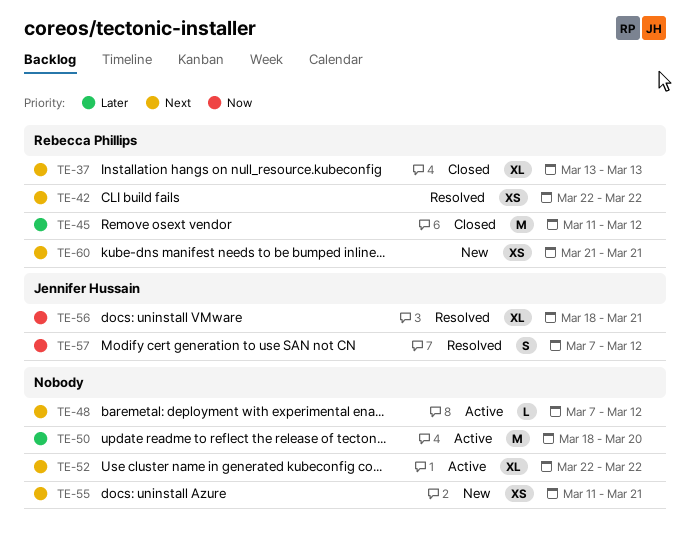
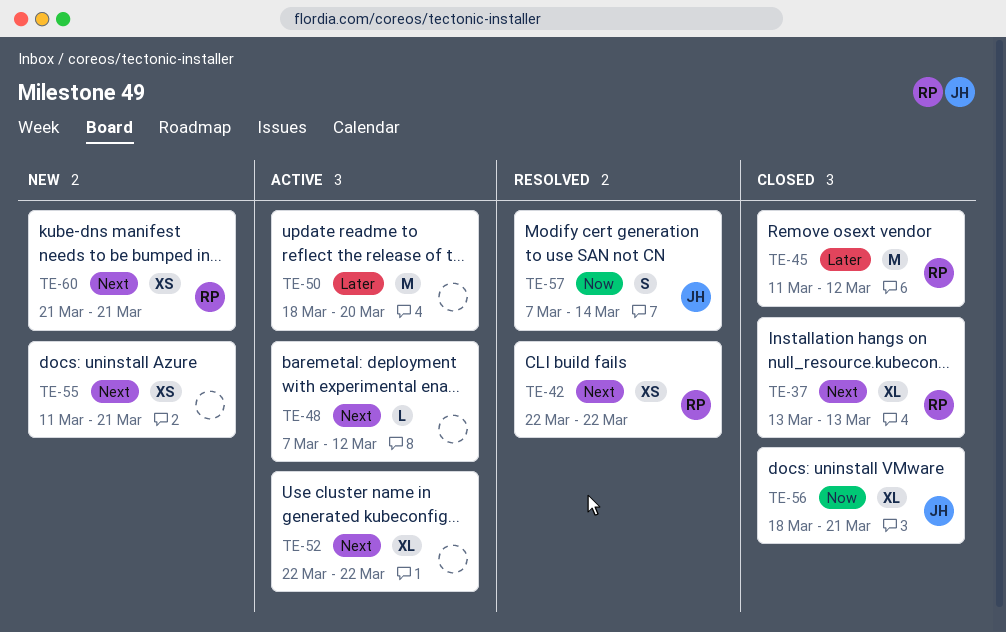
TE-56, status: Resolved -> Closed
TE-57, due: Mar 12 -> Mar 14

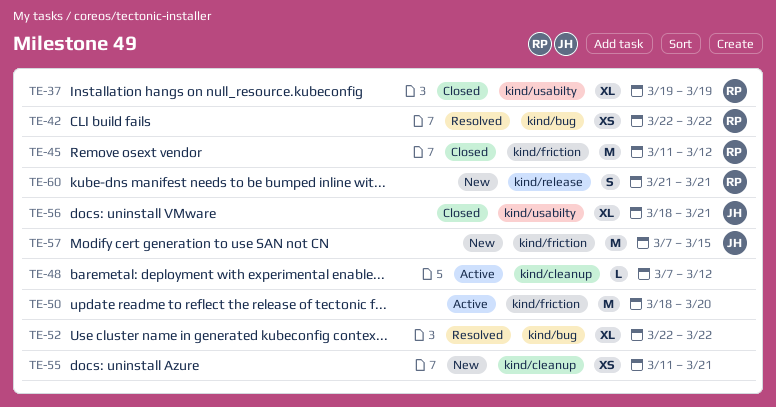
TE-37, start: Mar 13 -> Mar 19
TE-37, due: Mar 13 -> Mar 19
TE-52, status: Active -> Resolved
TE-57, status: Resolved -> New
TE-57, estimate: S -> M
TE-57, due: Mar 14 -> Mar 15
TE-60, estimate: XS -> S

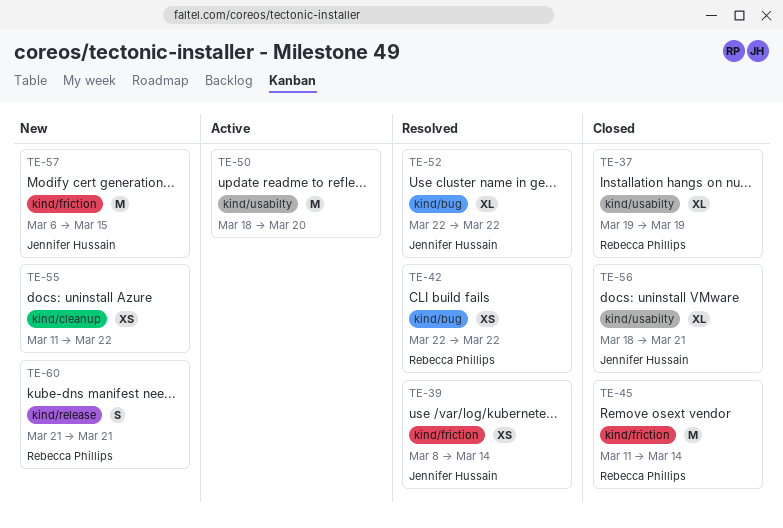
TE-39: none -> present
TE-45, due: Mar 12 -> Mar 14
TE-48: present -> none
TE-50, label: kind/friction -> kind/usabilty
TE-52, owner: none -> Jennifer Hussain
TE-55, due: Mar 21 -> Mar 22
TE-57, start: Mar 7 -> Mar 6

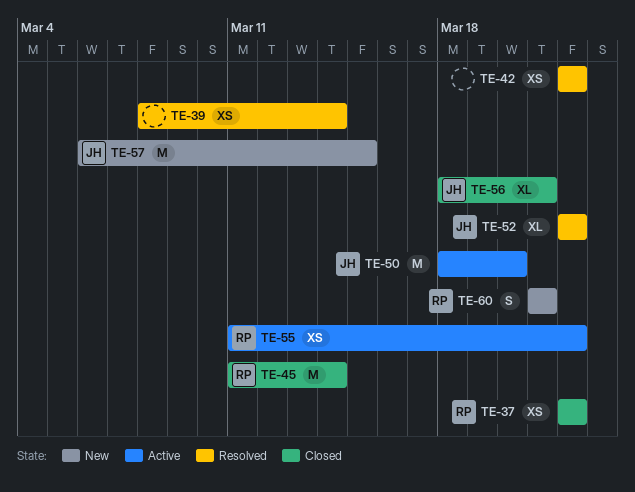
TE-37, estimate: XL -> XS
TE-37, start: Mar 19 -> Mar 22
TE-37, due: Mar 19 -> Mar 22
TE-39, owner: Jennifer Hussain -> none
TE-42, owner: Rebecca Phillips -> none
TE-50, owner: none -> Jennifer Hussain
TE-55, status: New -> Active
TE-55, owner: none -> Rebecca Phillips

